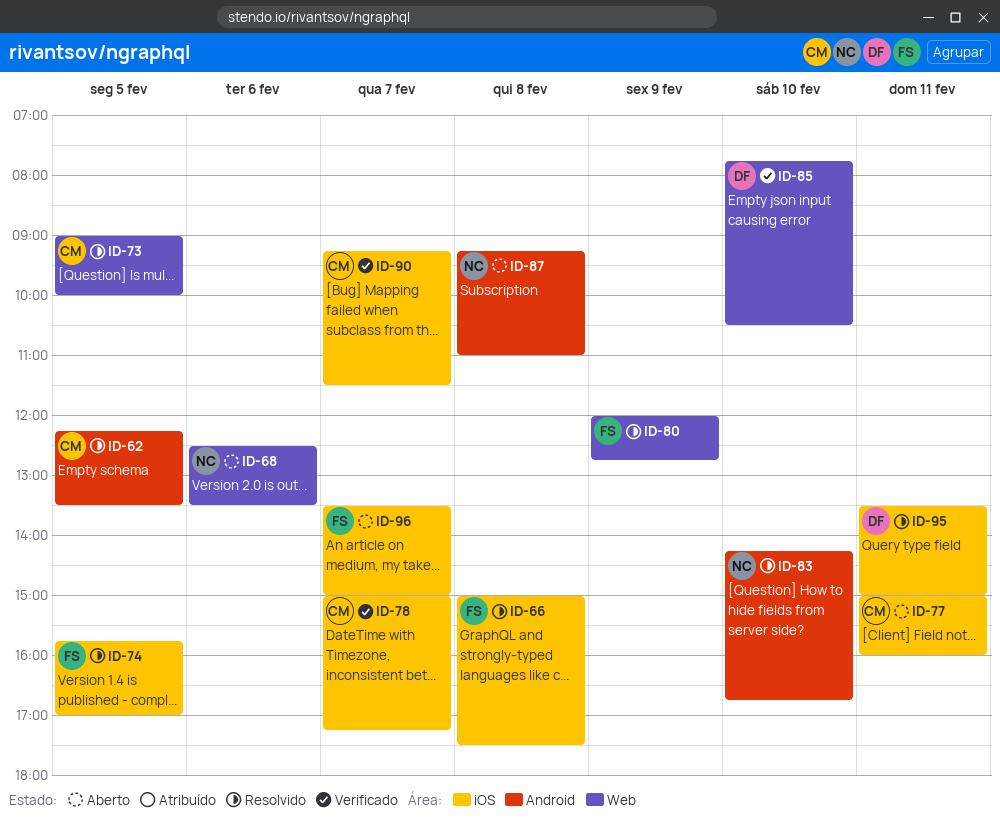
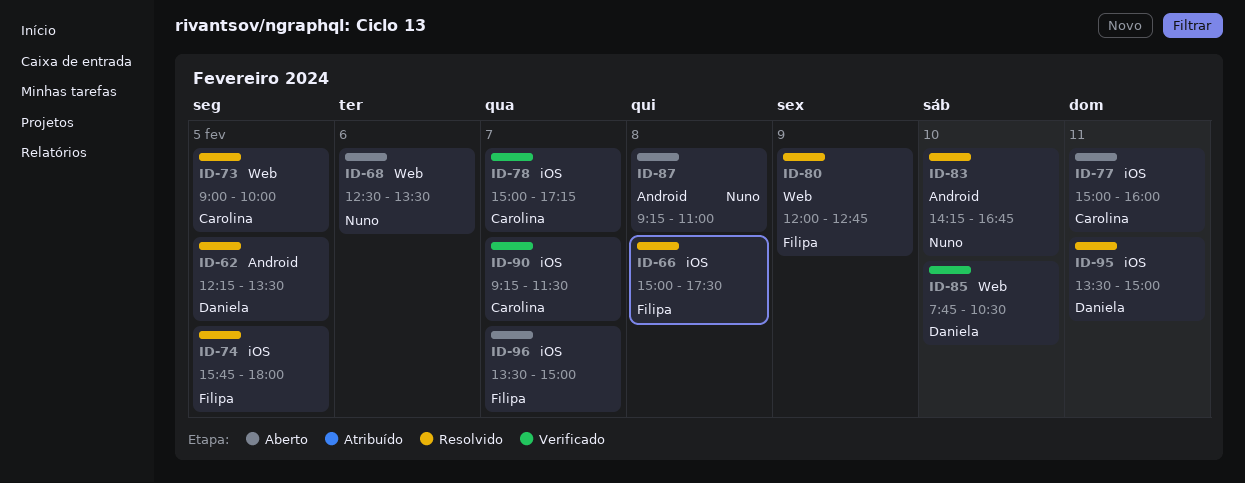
ID-62, owner: Carolina -> Daniela
ID-74, ends: 17:00 -> 18:00

